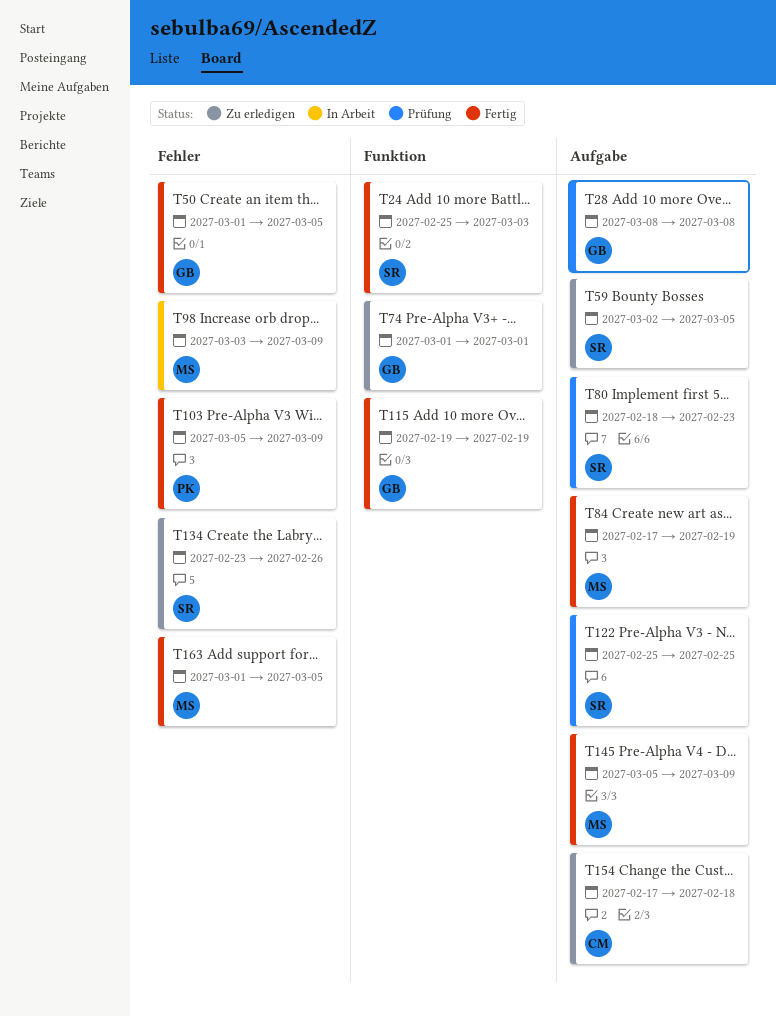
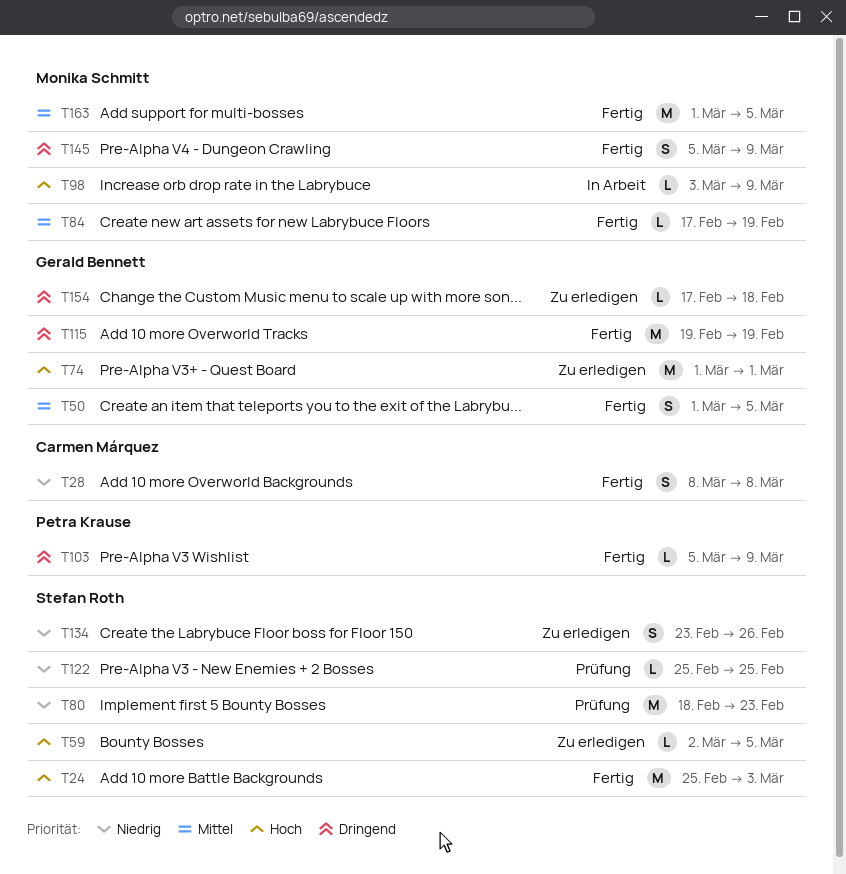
T28, status: Prüfung -> Fertig
T28, owner: Gerald Bennett -> Carmen Márquez
T154, owner: Carmen Márquez -> Gerald Bennett

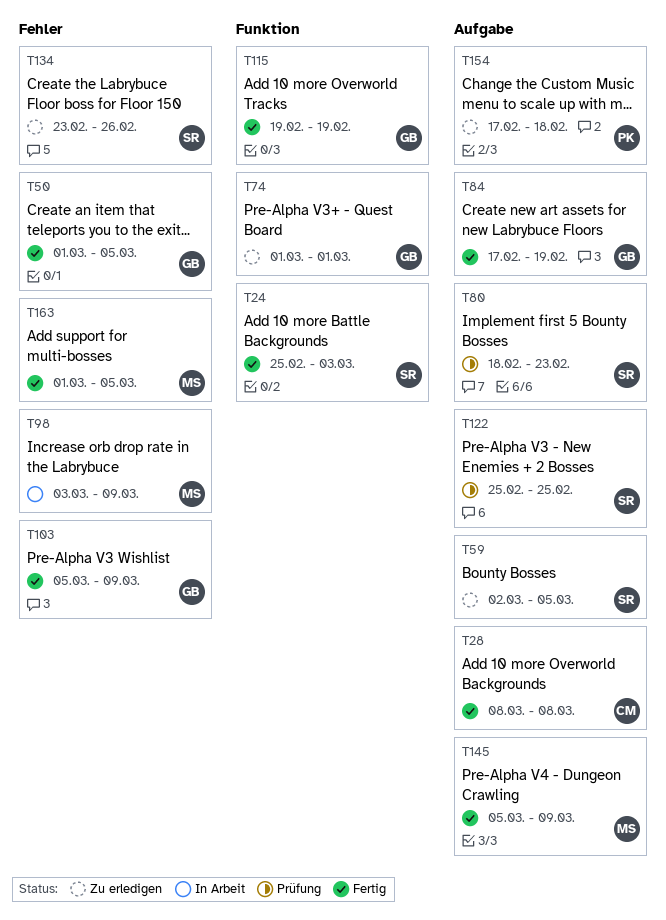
T84, owner: Monika Schmitt -> Gerald Bennett
T103, owner: Petra Krause -> Gerald Bennett
T154, owner: Gerald Bennett -> Petra Krause

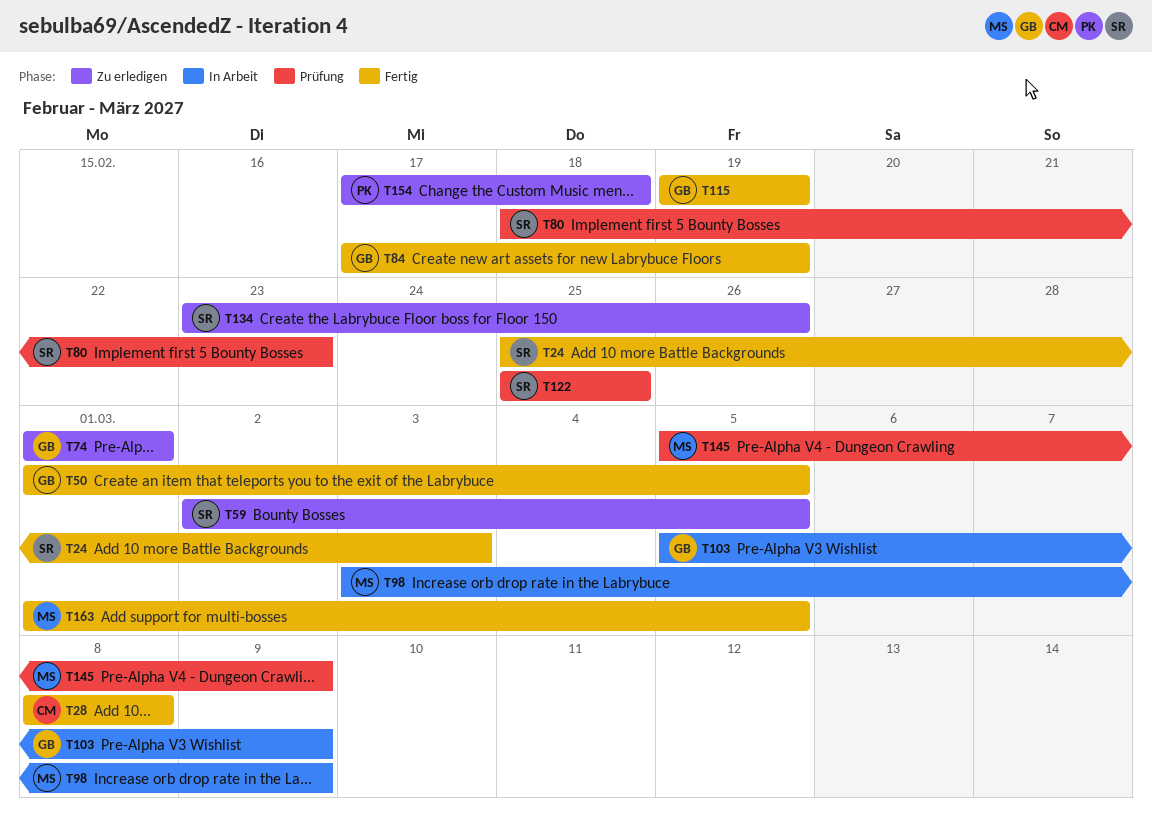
T103, status: Fertig -> In Arbeit
T145, status: Fertig -> Prüfung

